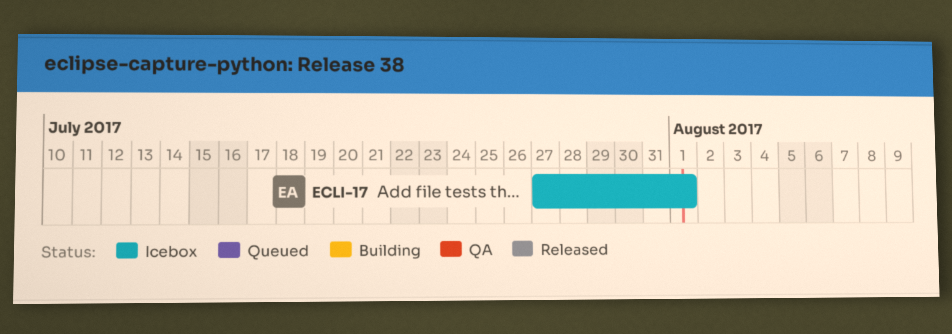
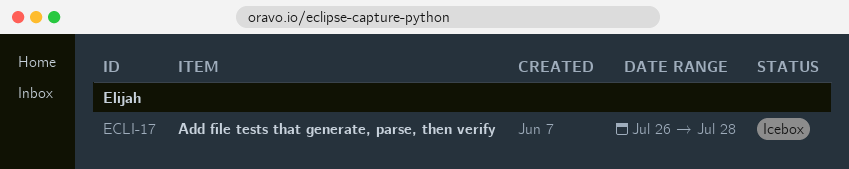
ECLI-17, start: Jul 27 -> Jul 26
ECLI-17, due: Aug 1 -> Jul 28

